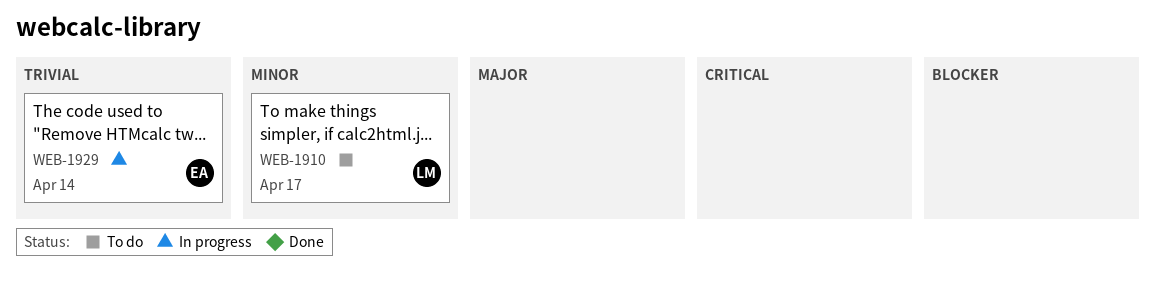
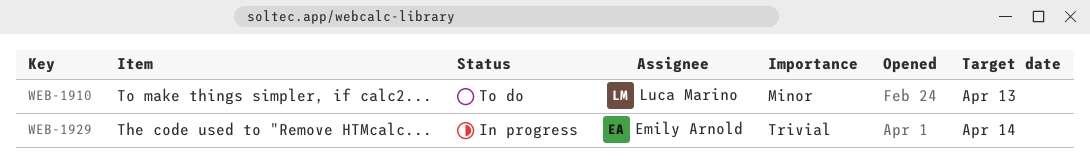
WEB-1910, due: Apr 17 -> Apr 13

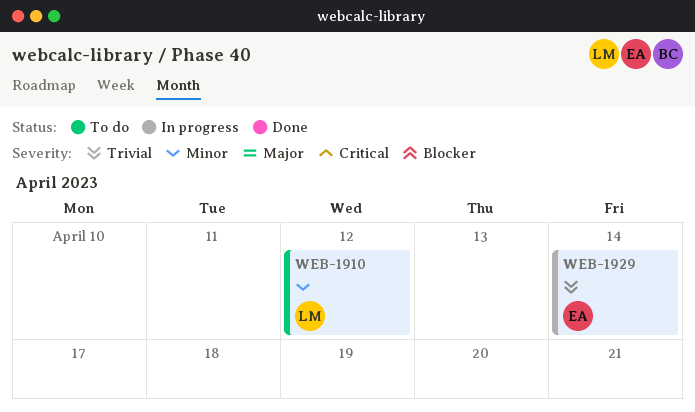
WEB-1910, due: Apr 13 -> Apr 12

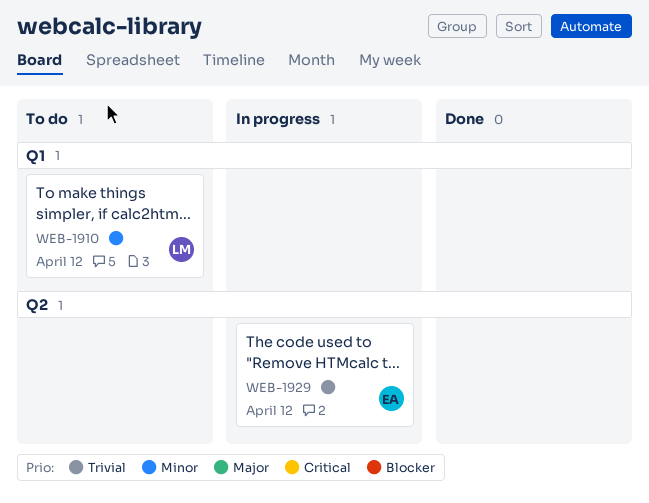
WEB-1929, due: Apr 14 -> Apr 12

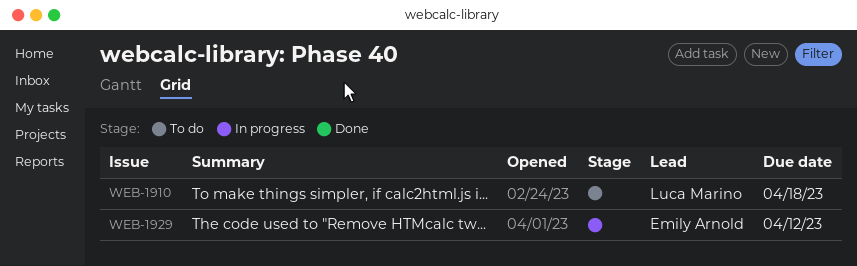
WEB-1910, due: Apr 12 -> Apr 18

